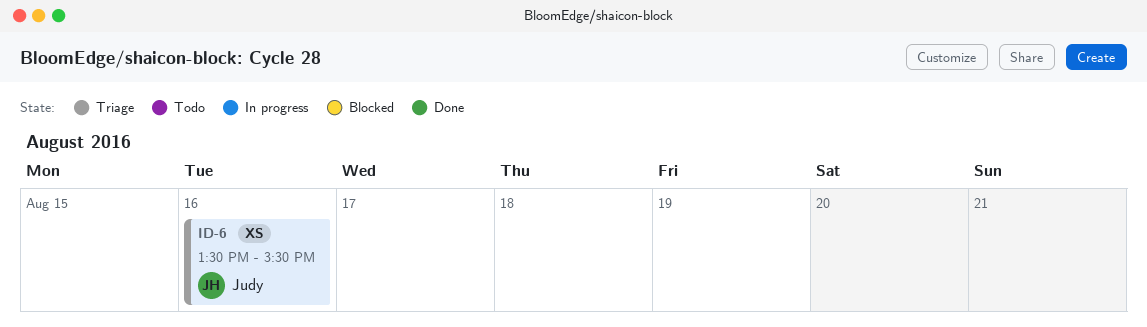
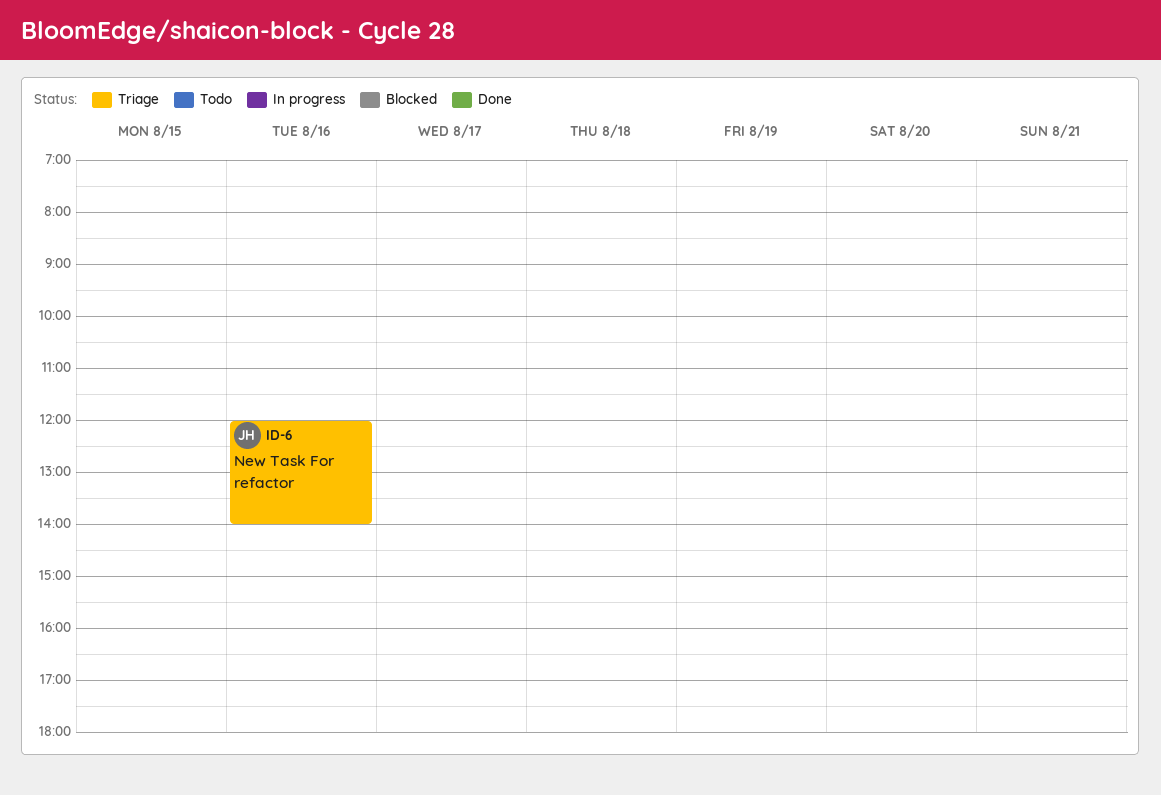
ID-6, begins: 13:30 -> 12:00
ID-6, ends: 15:30 -> 14:00

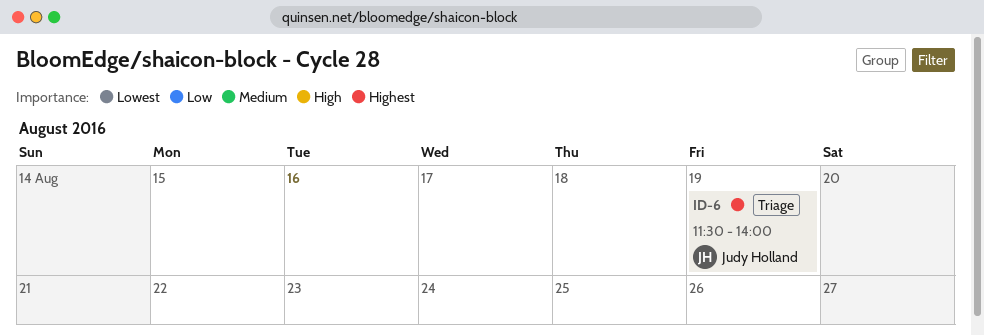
ID-6, day: Aug 16 -> Aug 19
ID-6, begins: 12:00 -> 11:30

